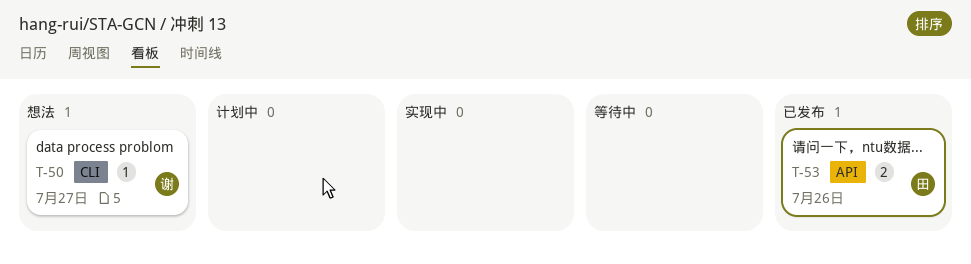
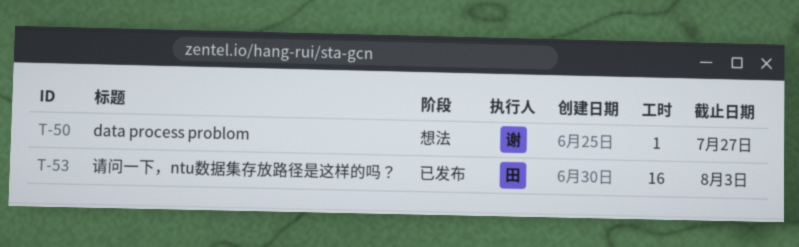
T-53, estimate: 2 -> 16
T-53, due: Jul 26 -> Aug 3

